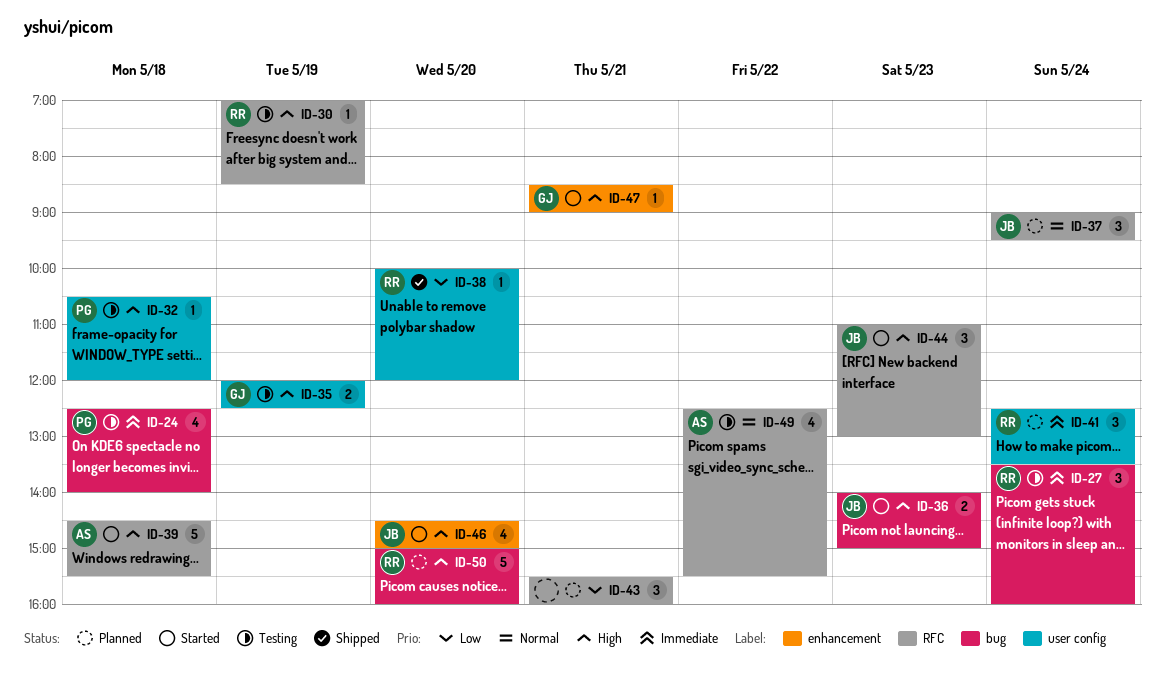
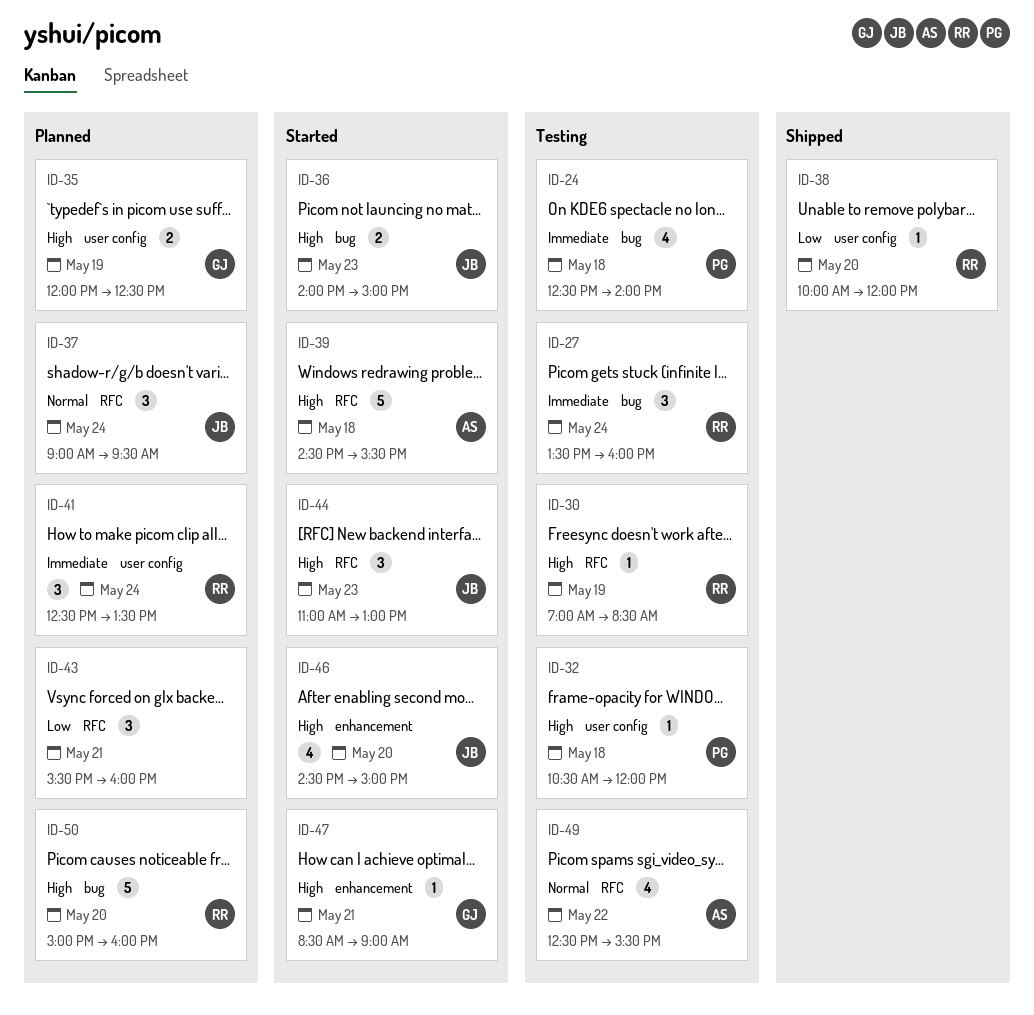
ID-35, status: Testing -> Planned

